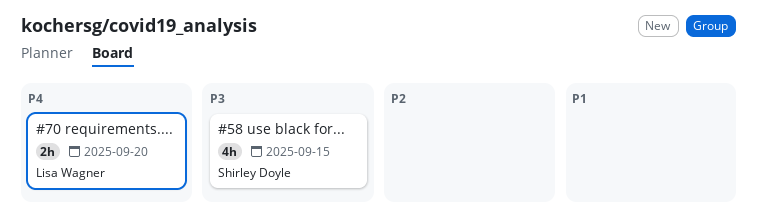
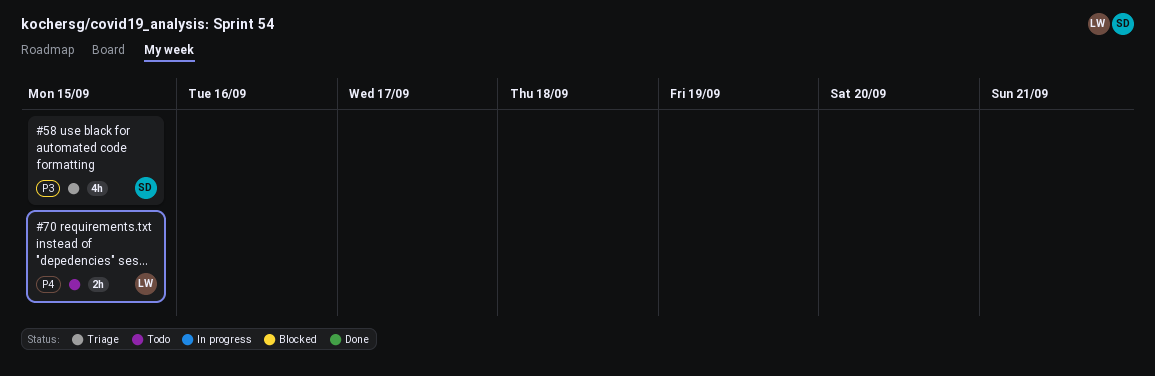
#70, due: Sep 20 -> Sep 15

